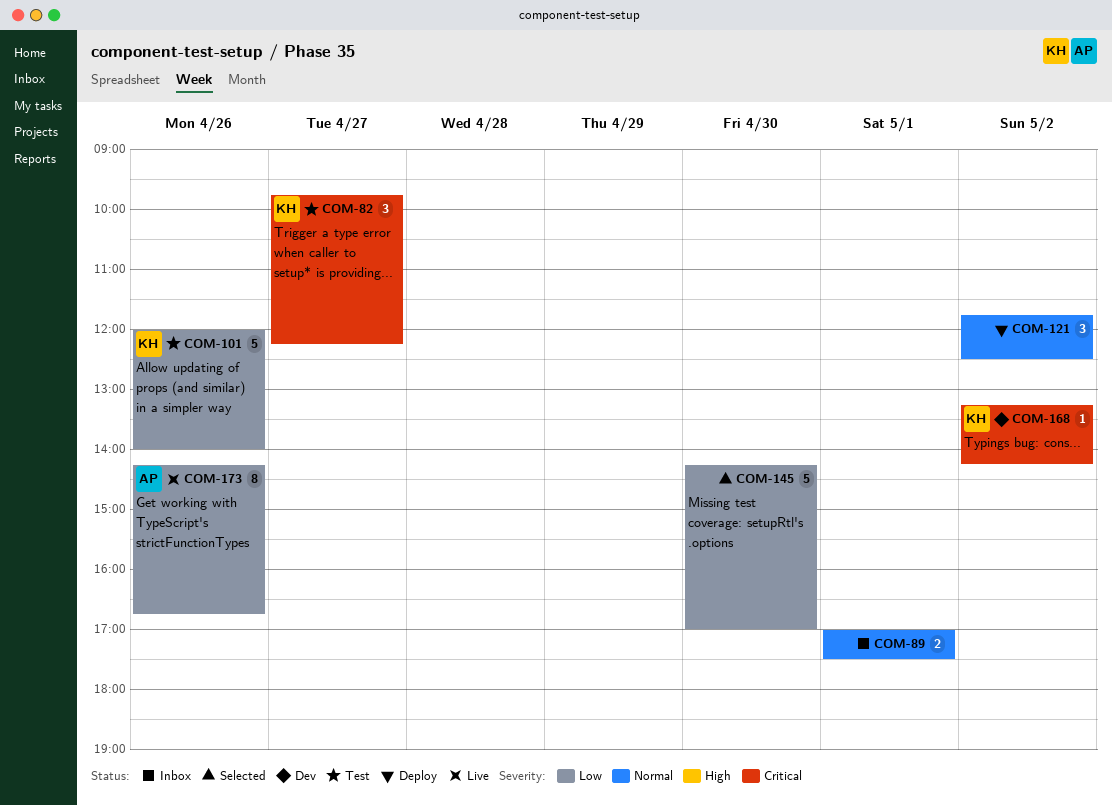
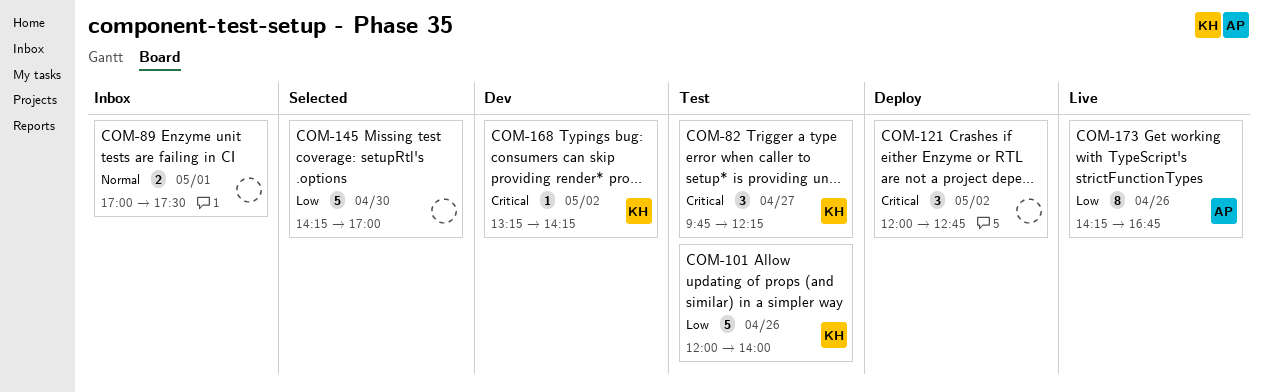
COM-121, priority: Normal -> Critical
COM-121, begins: 11:45 -> 12:00
COM-121, ends: 12:30 -> 12:45

